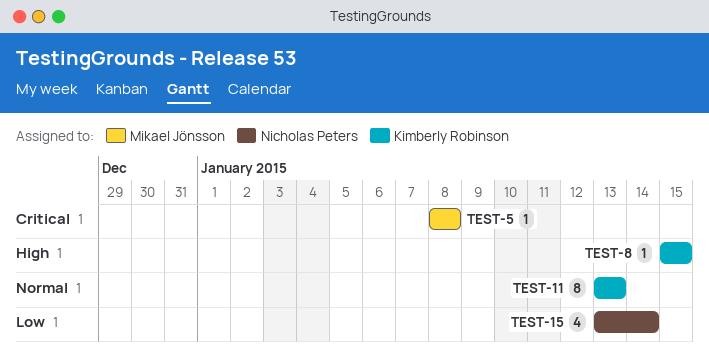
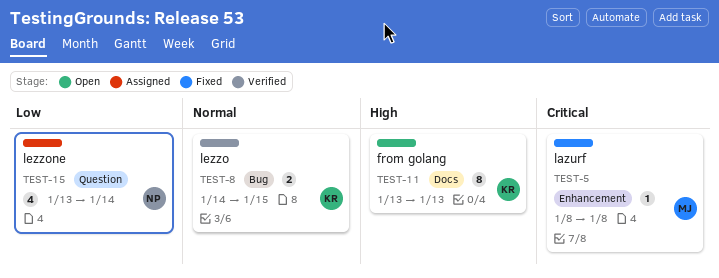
TEST-8, priority: High -> Normal
TEST-8, estimate: 1 -> 2
TEST-8, start: Jan 15 -> Jan 14
TEST-11, priority: Normal -> High

